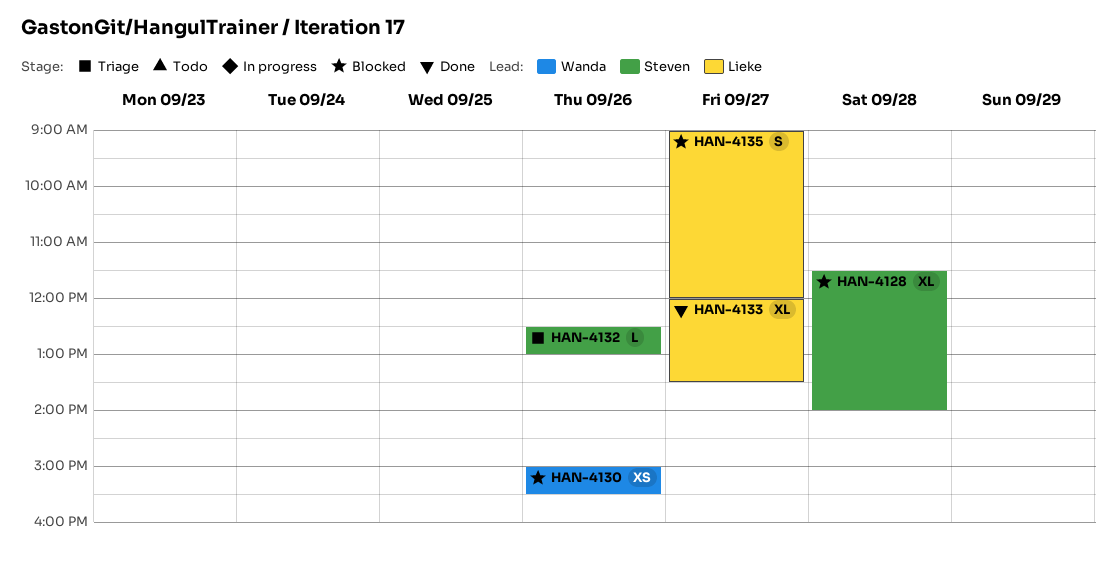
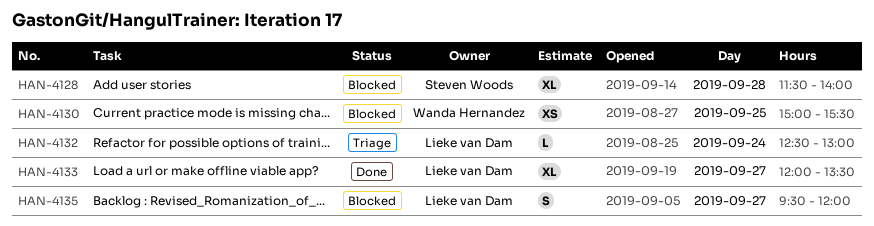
HAN-4130, day: Sep 26 -> Sep 25
HAN-4132, owner: Steven Woods -> Lieke van Dam
HAN-4132, day: Sep 26 -> Sep 24
HAN-4135, begins: 09:00 -> 09:30

